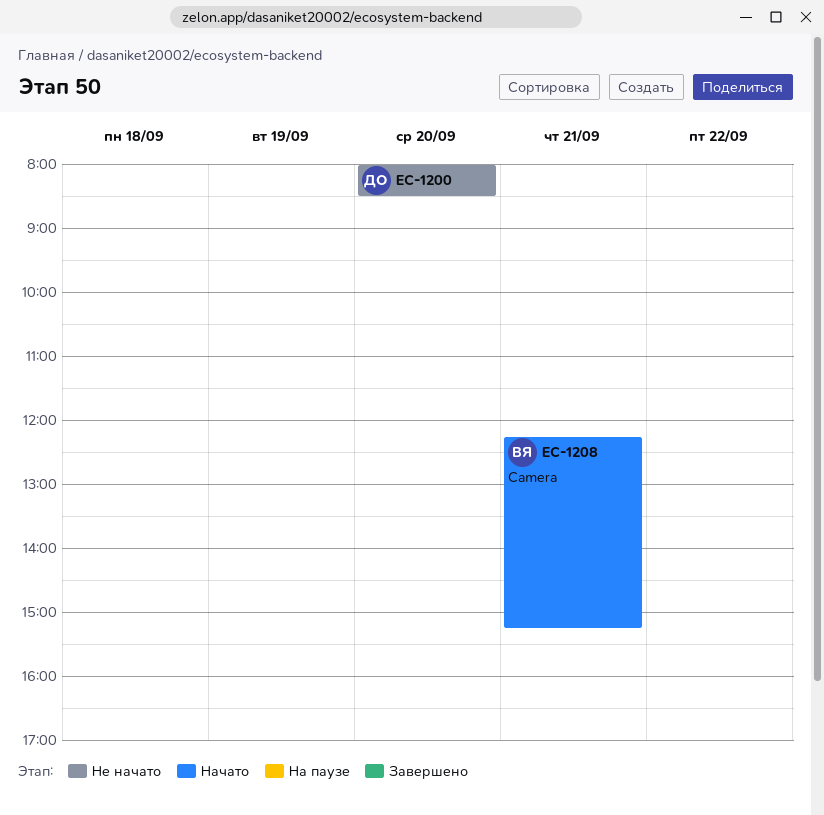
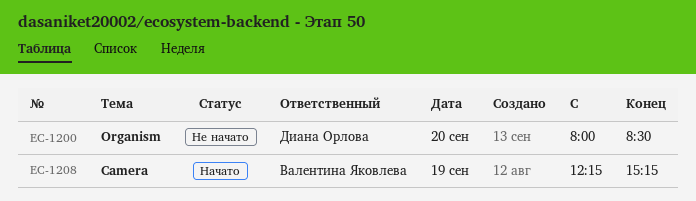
EC-1208, day: Sep 21 -> Sep 19

